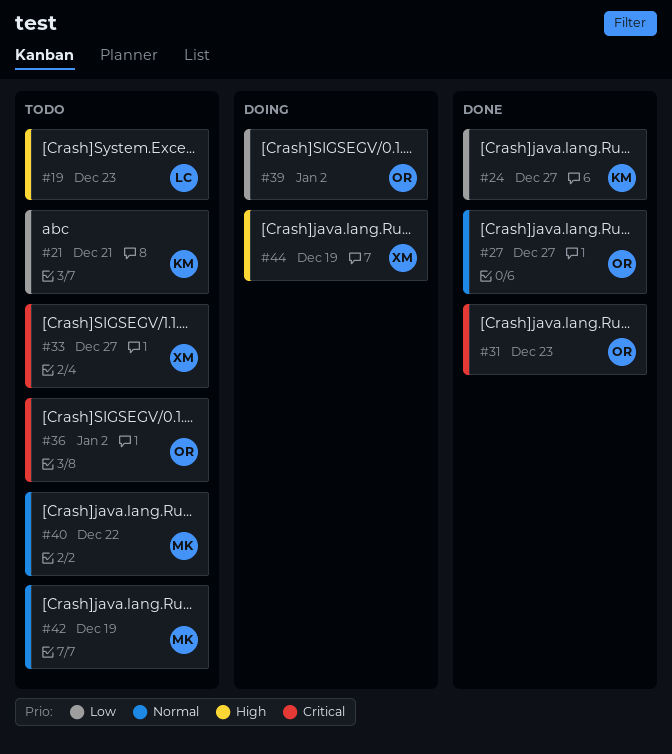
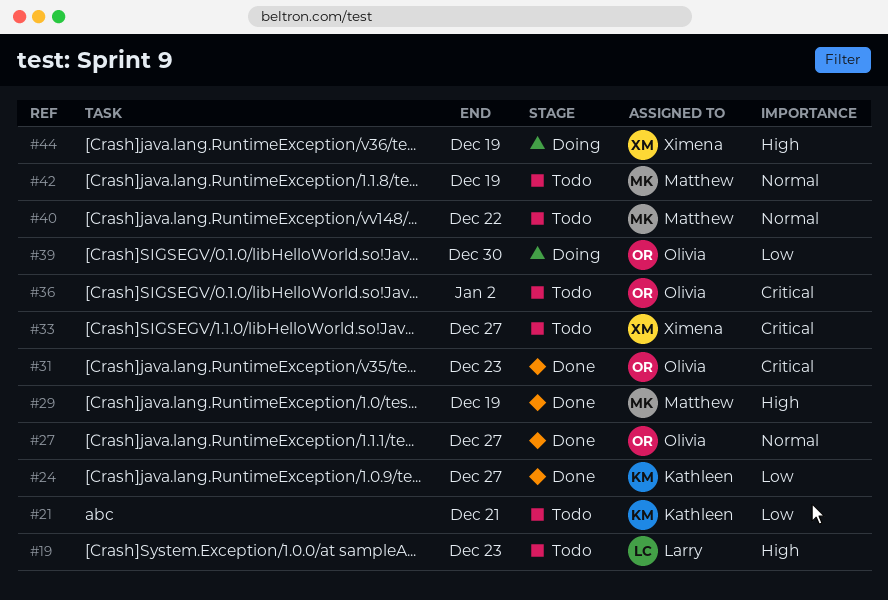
#29: none -> present
#39, due: Jan 2 -> Dec 30

